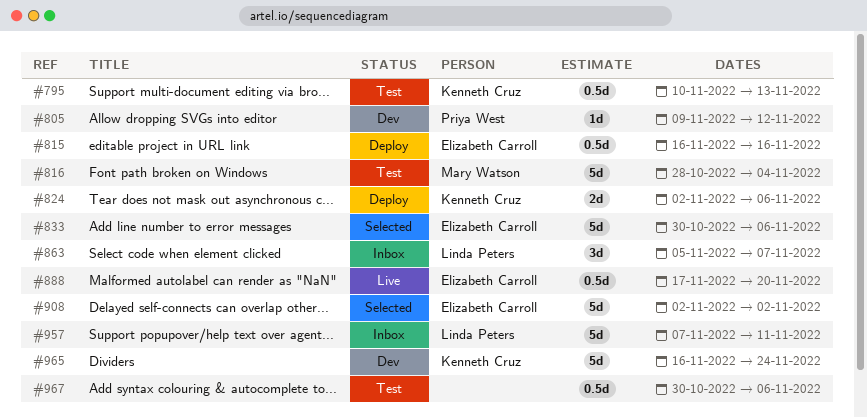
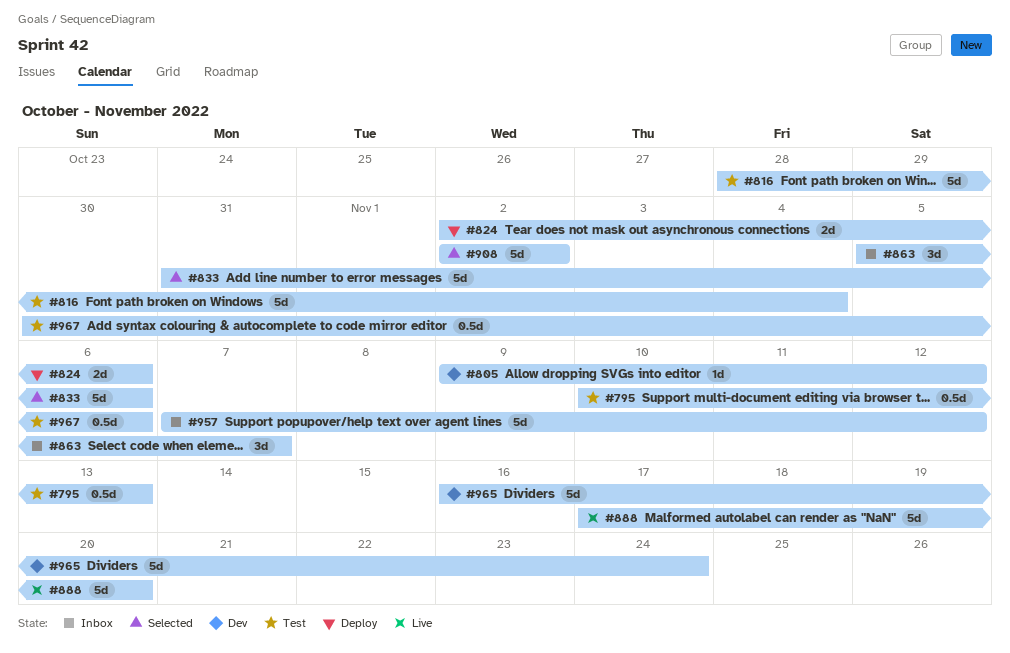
#815: present -> none
#833, start: Oct 30 -> Oct 31
#888, estimate: 0.5d -> 5d
#957, due: Nov 11 -> Nov 12

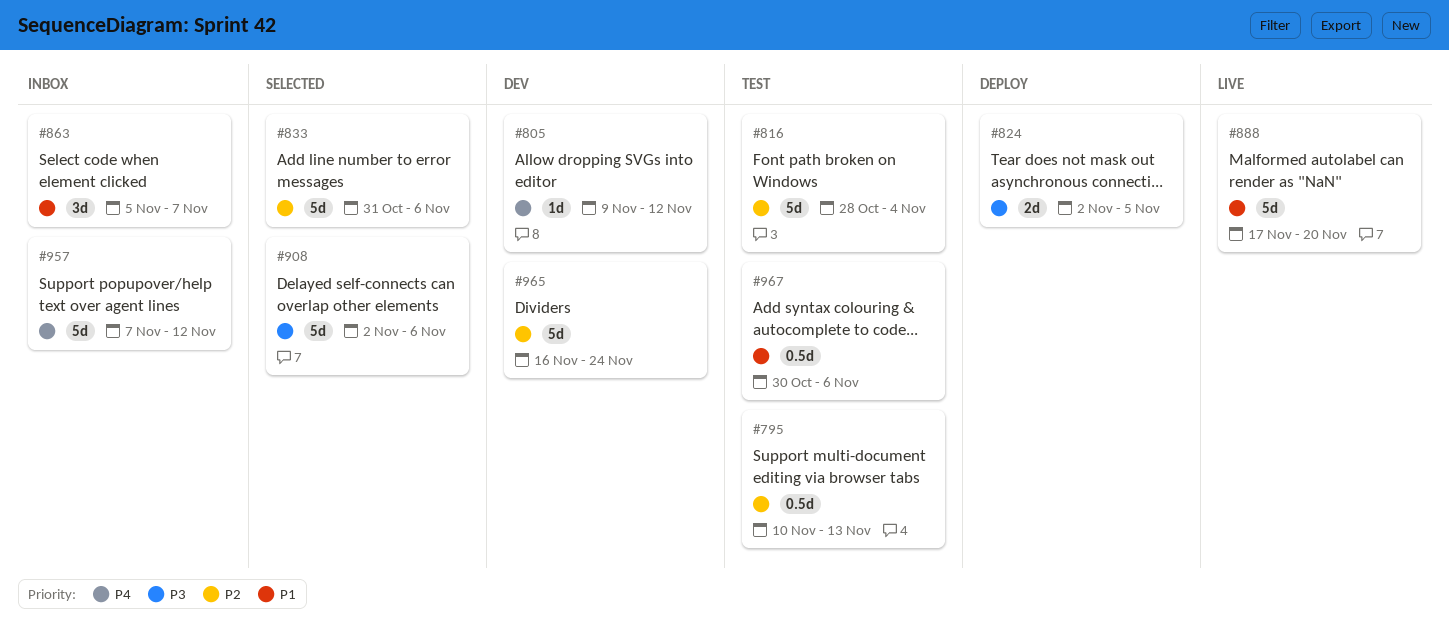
#824, due: Nov 6 -> Nov 5
#908, due: Nov 2 -> Nov 6

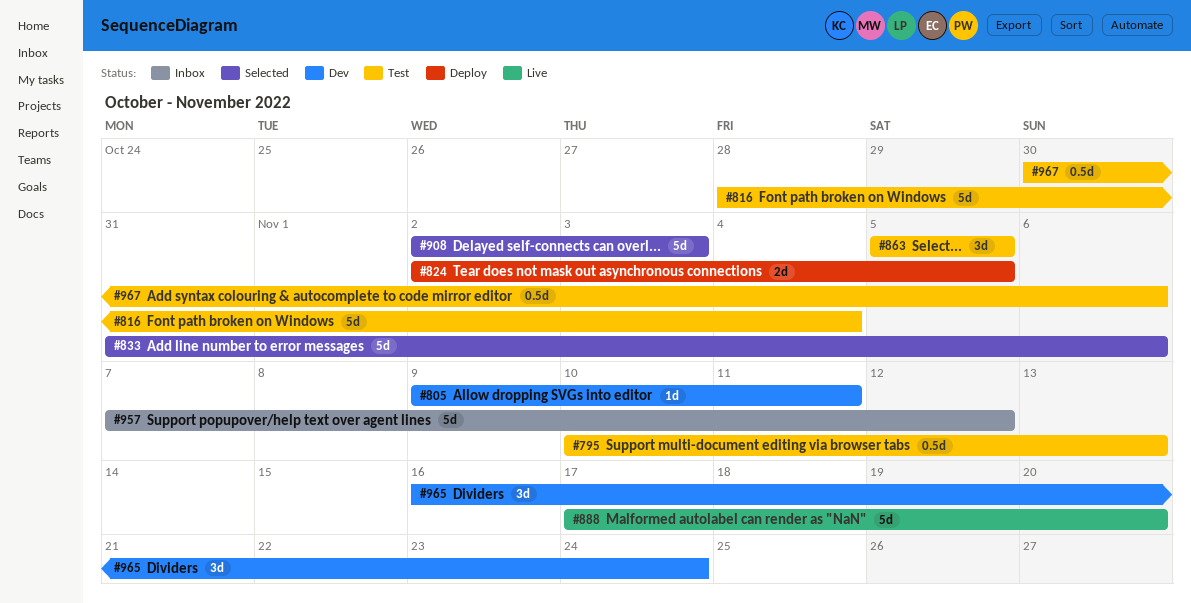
#805, due: Nov 12 -> Nov 11
#863, status: Inbox -> Test
#863, due: Nov 7 -> Nov 5
#908, due: Nov 6 -> Nov 3
#965, estimate: 5d -> 3d

